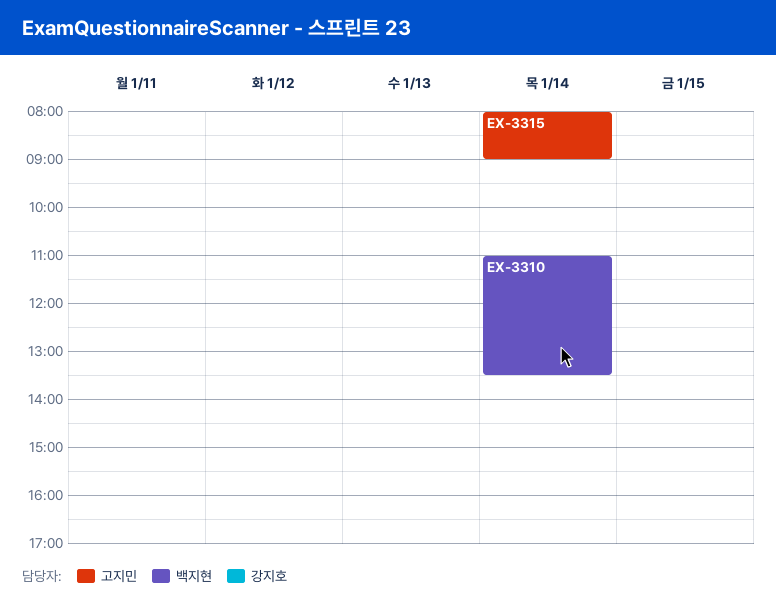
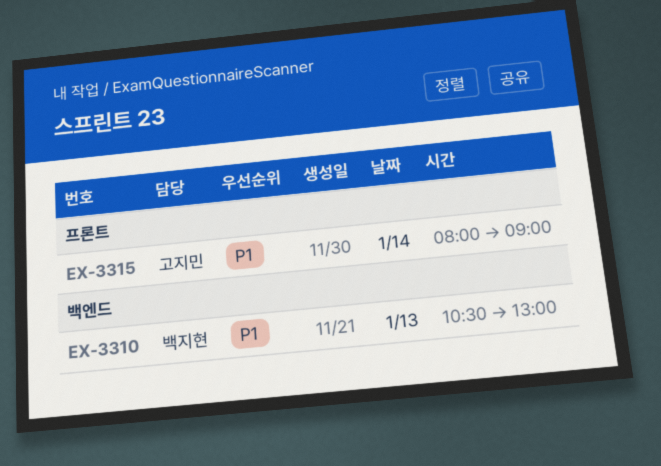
EX-3310, day: Jan 14 -> Jan 13
EX-3310, begins: 11:00 -> 10:30
EX-3310, ends: 13:30 -> 13:00

